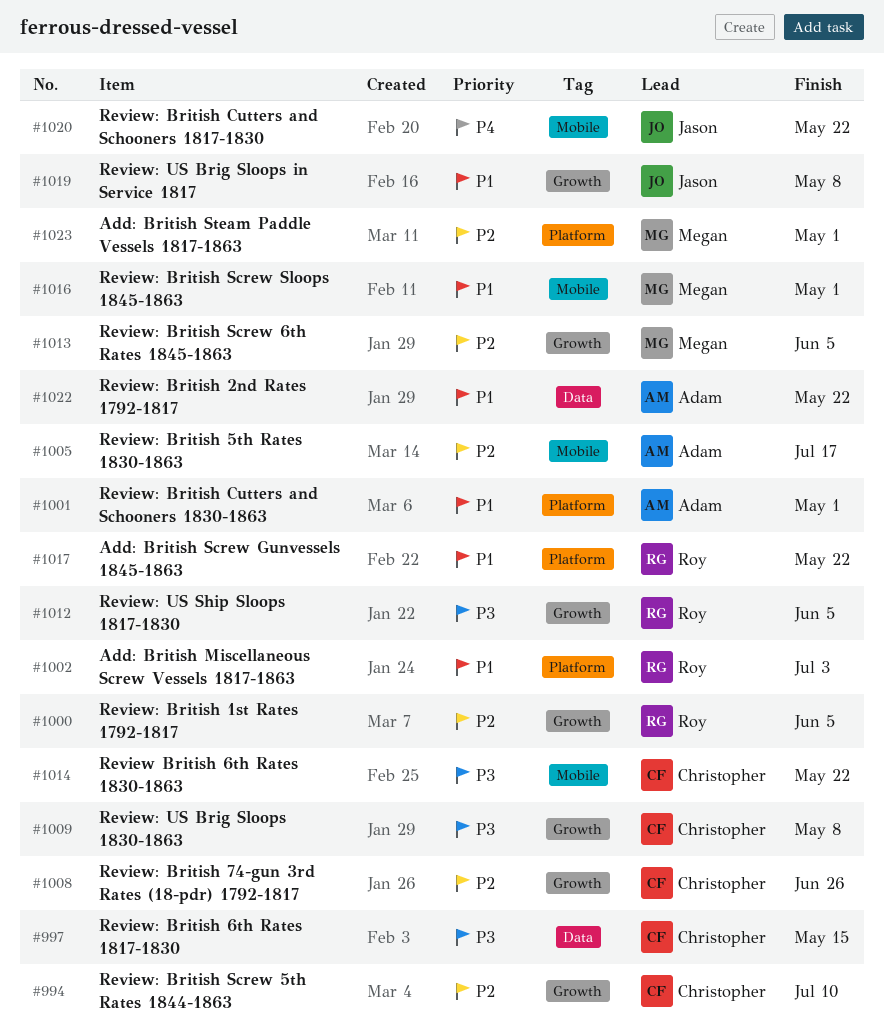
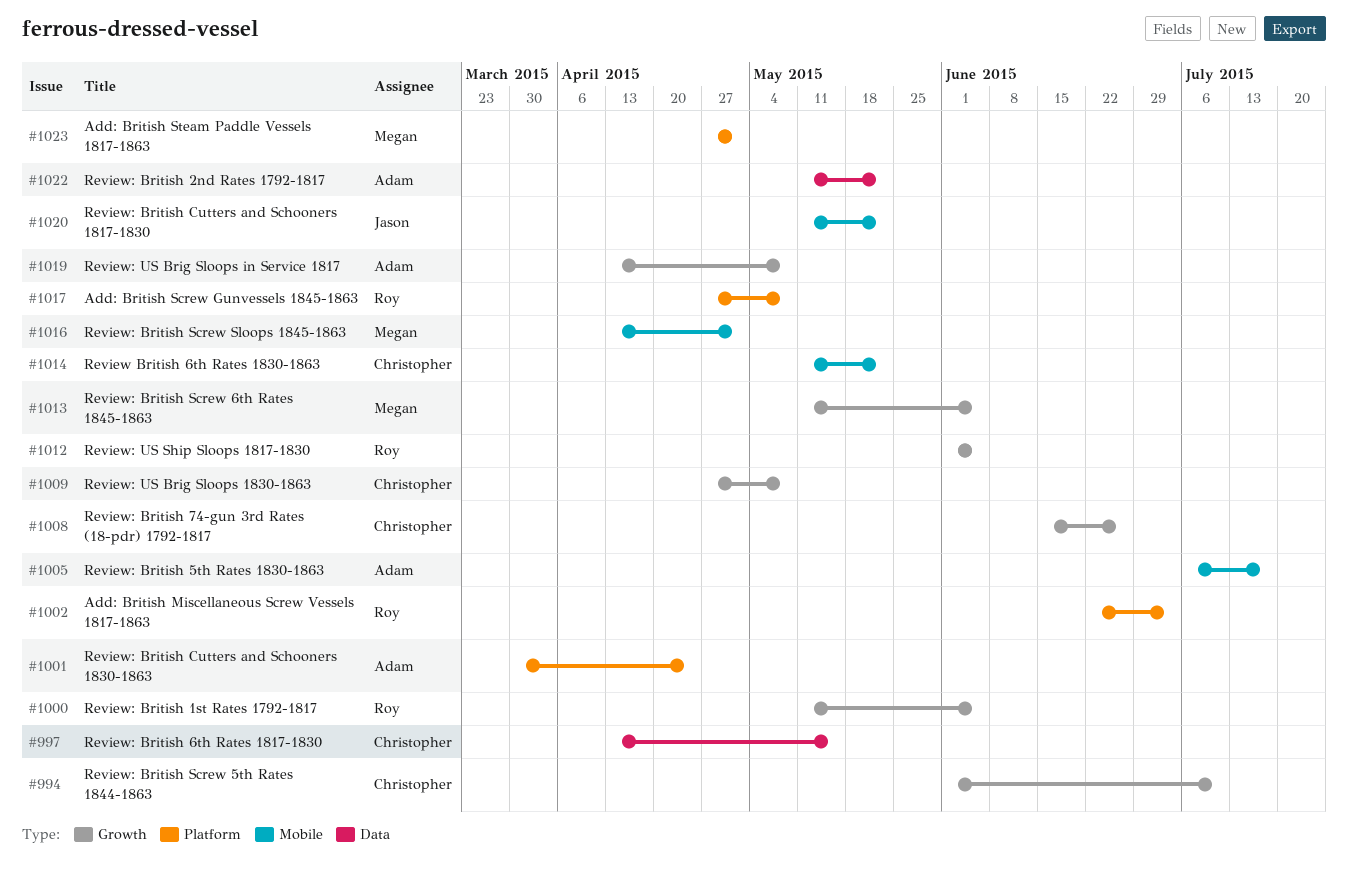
#1001, due: May 1 -> Apr 24
#1017, due: May 22 -> May 8
#1019, owner: Jason -> Adam

